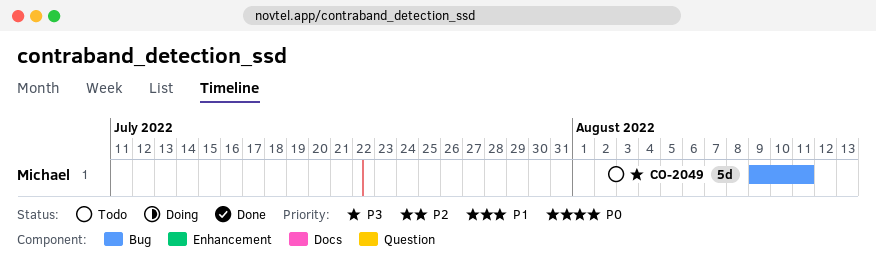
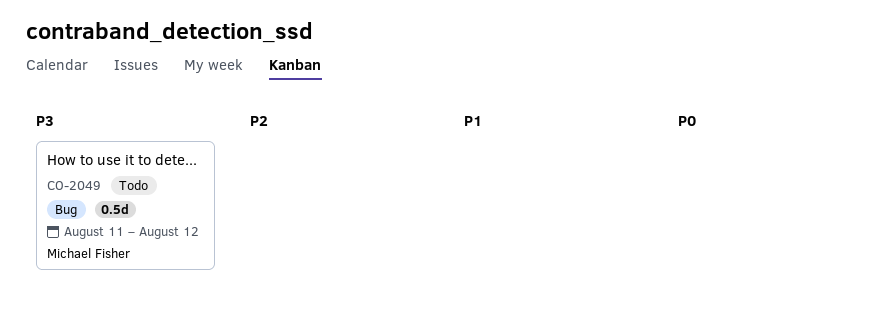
CO-2049, estimate: 5d -> 0.5d
CO-2049, start: Aug 9 -> Aug 11
CO-2049, due: Aug 11 -> Aug 12

